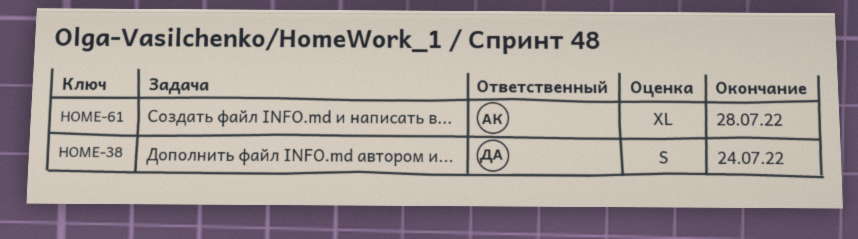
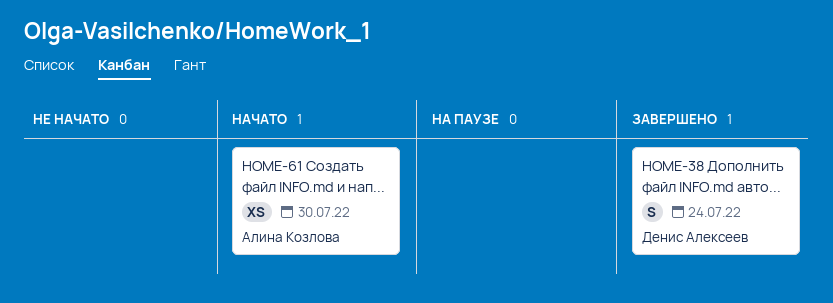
HOME-61, estimate: XL -> XS
HOME-61, due: Jul 28 -> Jul 30

